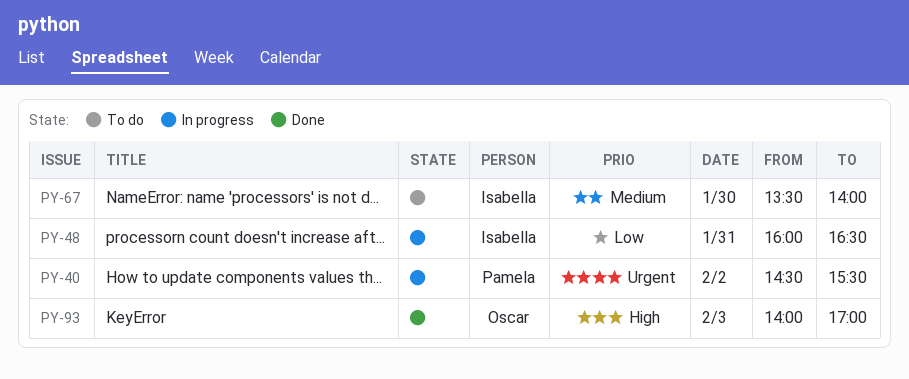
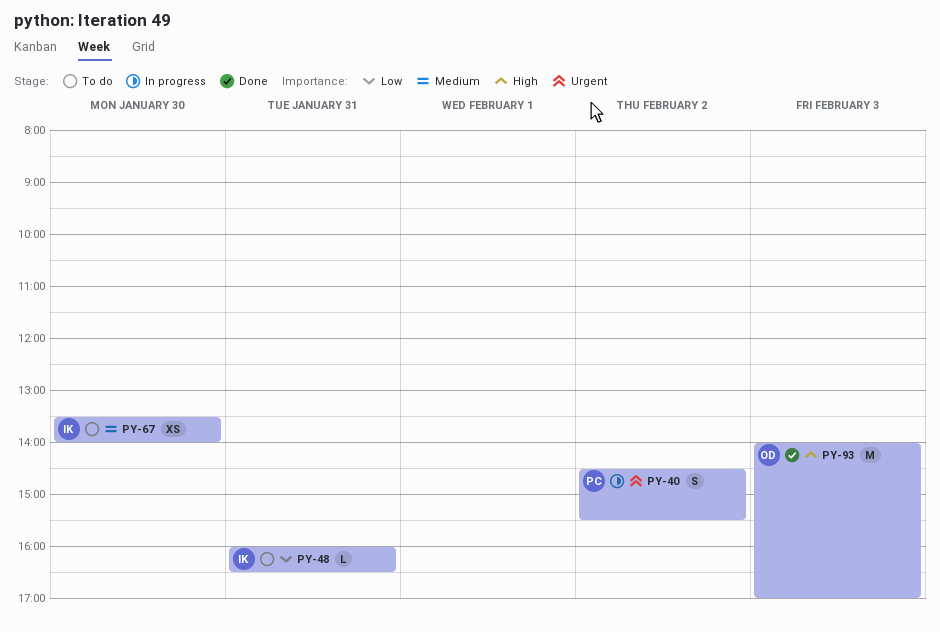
PY-48, status: In progress -> To do

